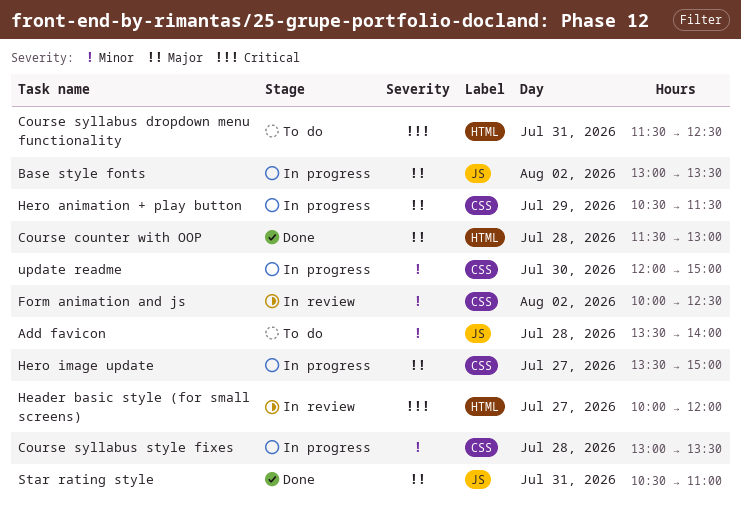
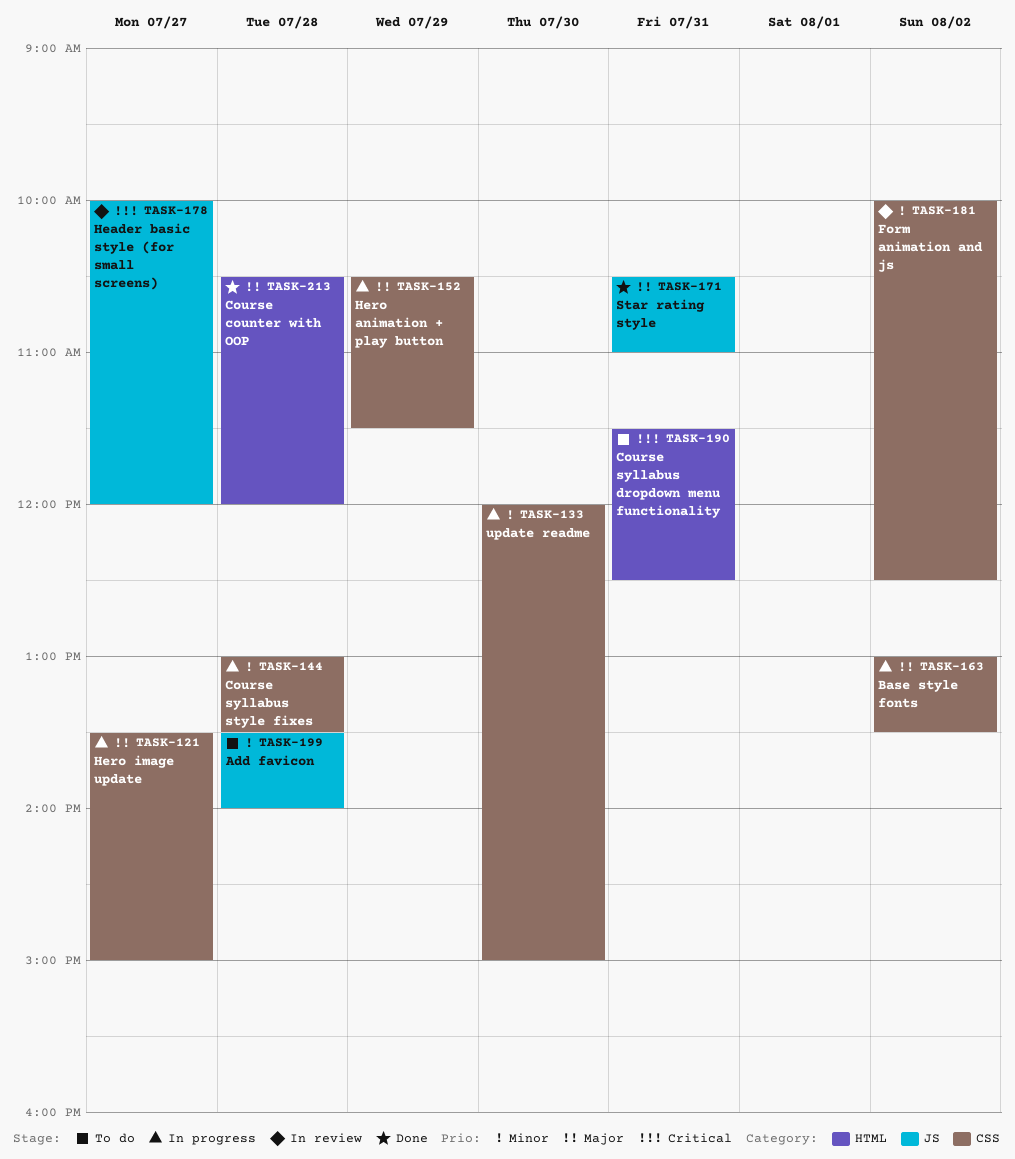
Base style fonts, label: JS -> CSS
Course counter with OOP, begins: 11:30 -> 10:30
Course counter with OOP, ends: 13:00 -> 12:00
Header basic style (for small screens), label: HTML -> JS

